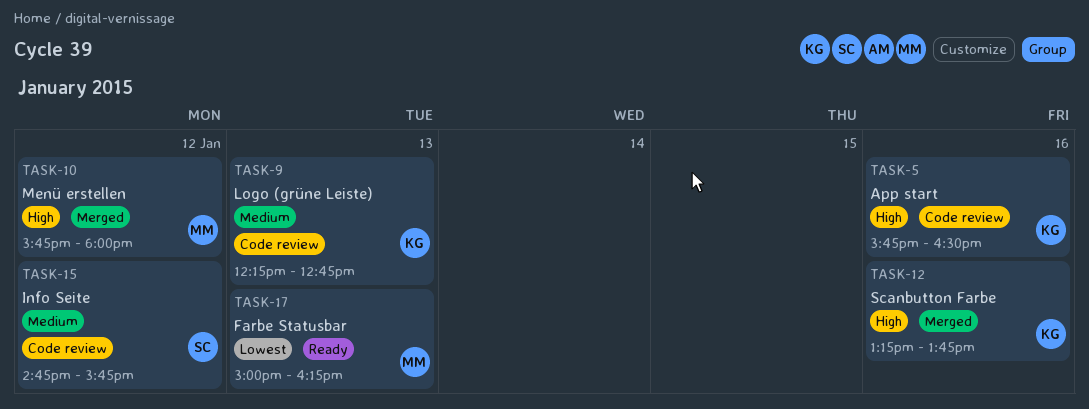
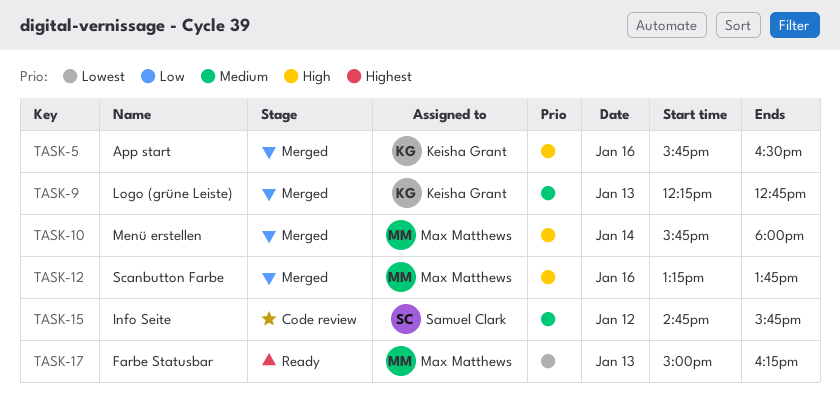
TASK-5, status: Code review -> Merged
TASK-9, status: Code review -> Merged
TASK-10, day: Jan 12 -> Jan 14
TASK-12, owner: Keisha Grant -> Max Matthews

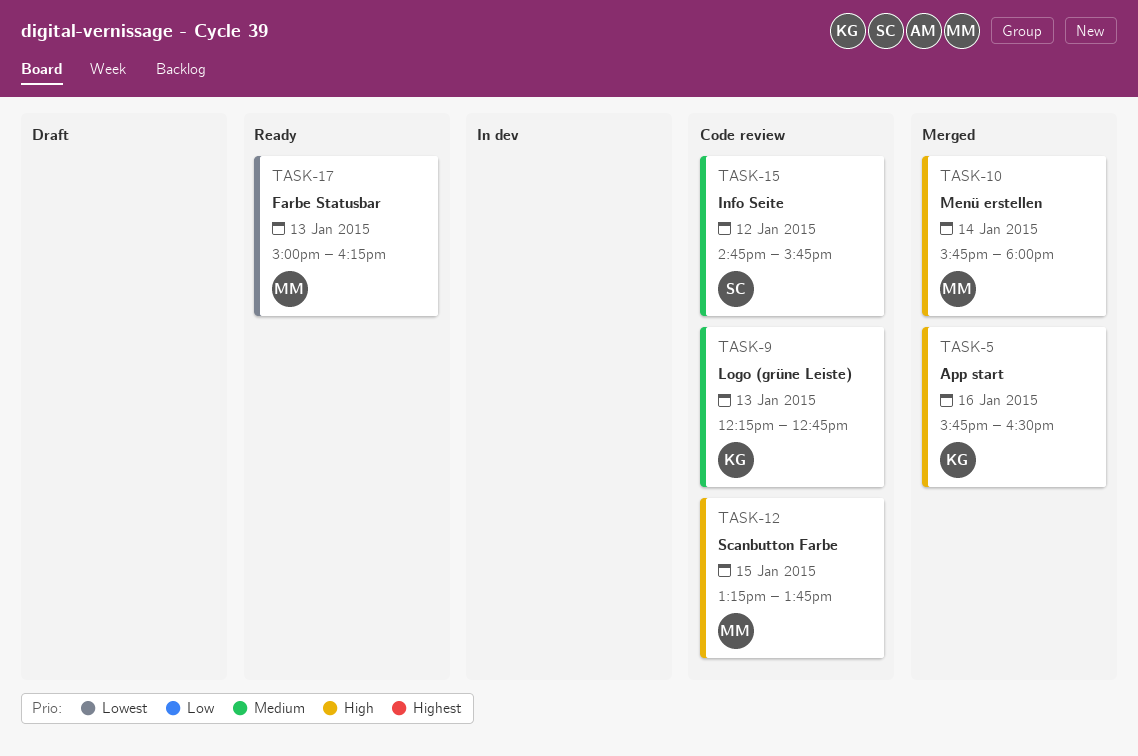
TASK-9, status: Merged -> Code review
TASK-12, status: Merged -> Code review
TASK-12, day: Jan 16 -> Jan 15

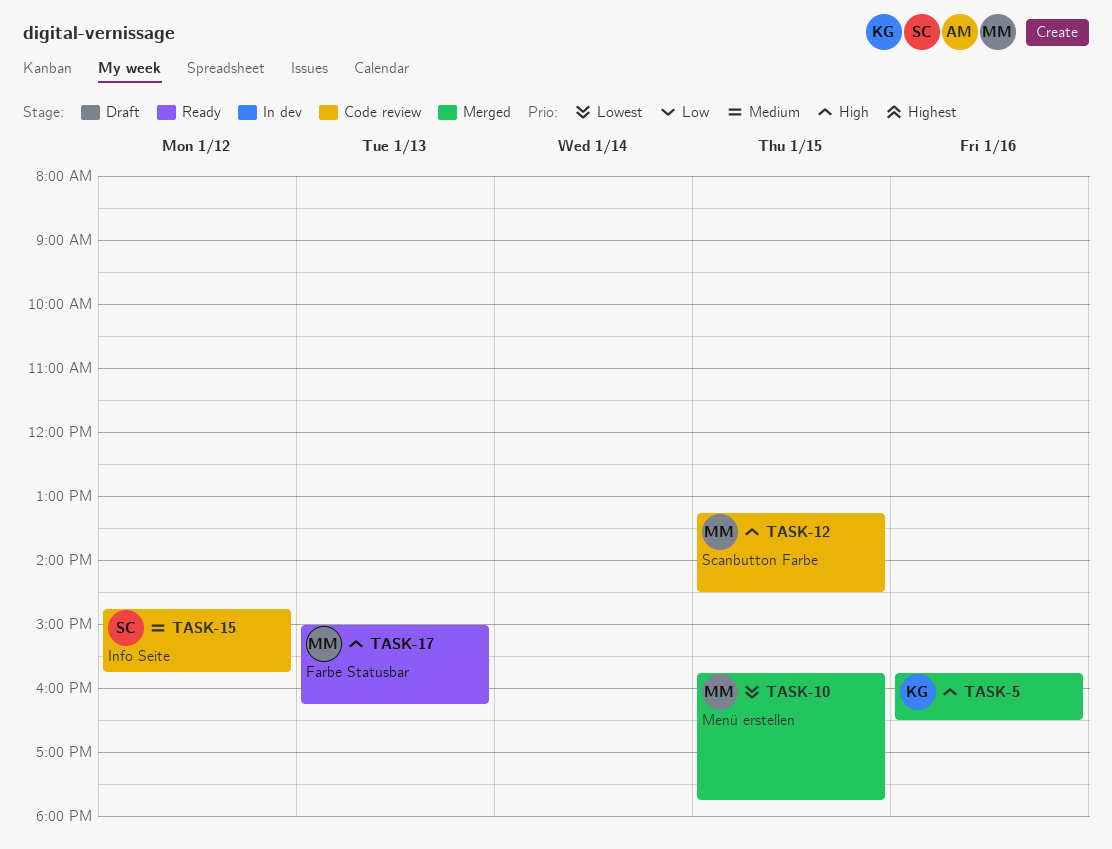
TASK-9: present -> none
TASK-10, priority: High -> Lowest
TASK-10, day: Jan 14 -> Jan 15
TASK-10, ends: 18:00 -> 17:45
TASK-12, ends: 13:45 -> 14:30
TASK-17, priority: Lowest -> High

